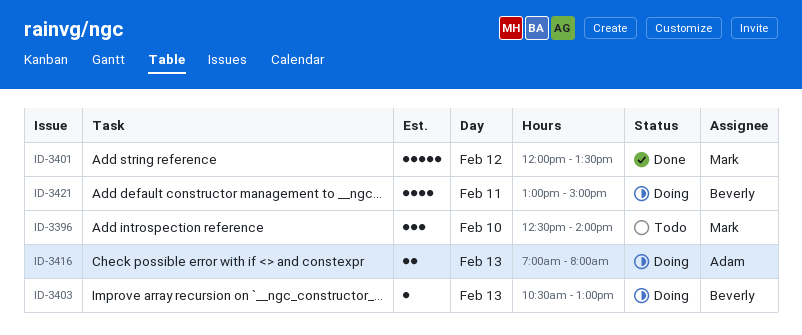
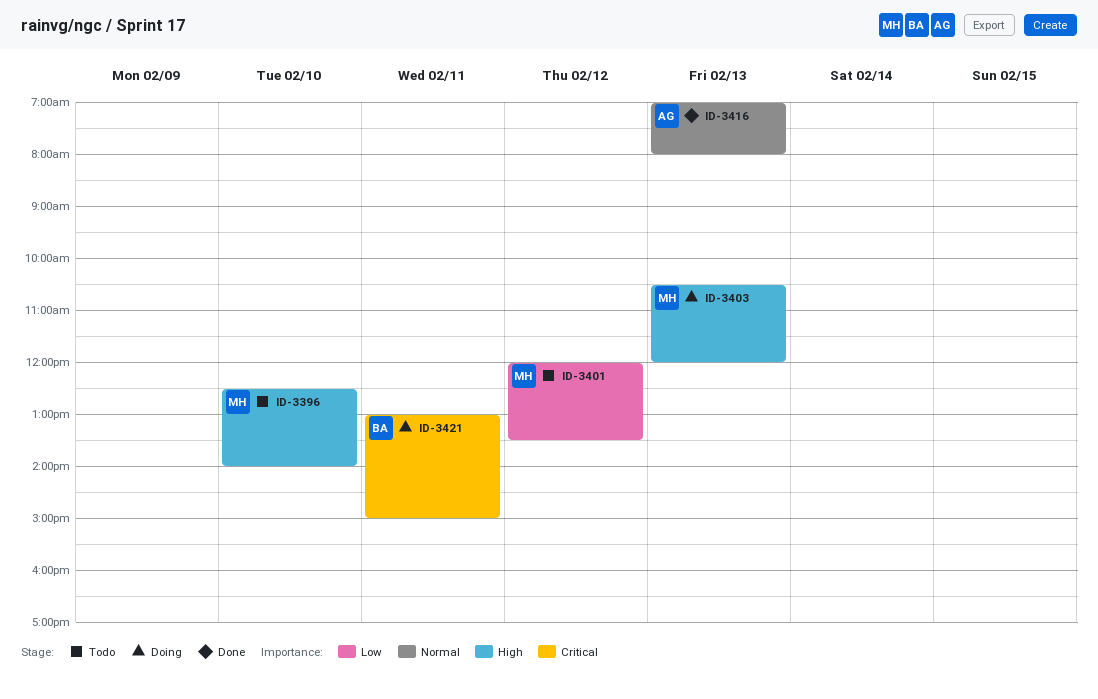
ID-3401, status: Done -> Todo
ID-3403, owner: Beverly -> Mark
ID-3403, ends: 13:00 -> 12:00
ID-3416, status: Doing -> Done

